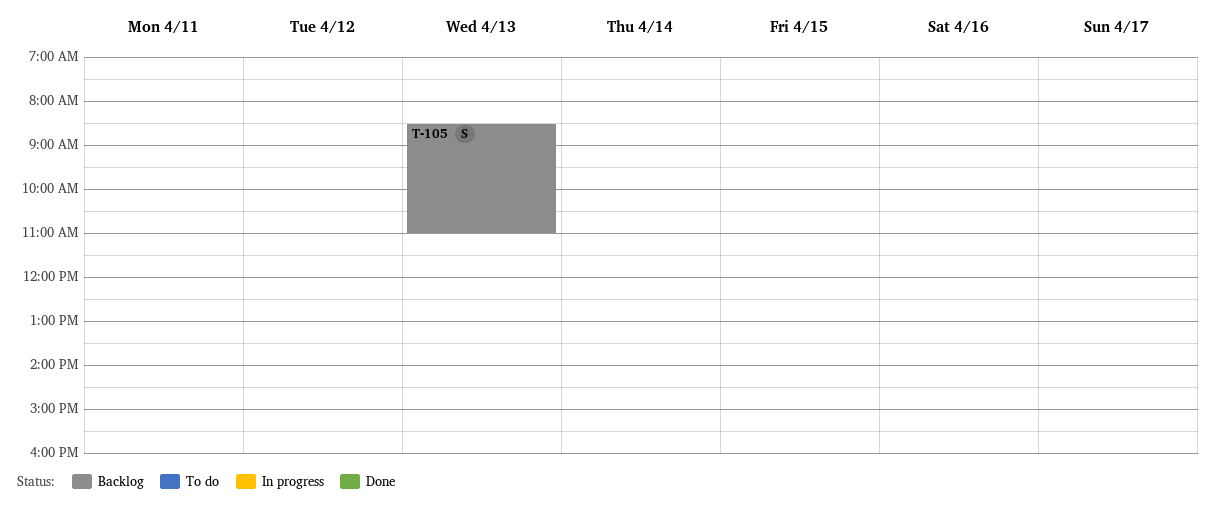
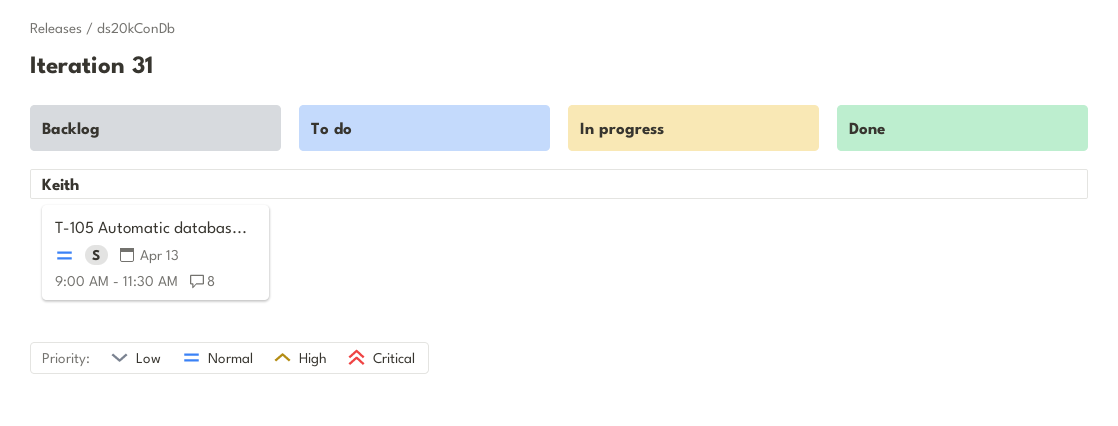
T-105, begins: 08:30 -> 09:00
T-105, ends: 11:00 -> 11:30

